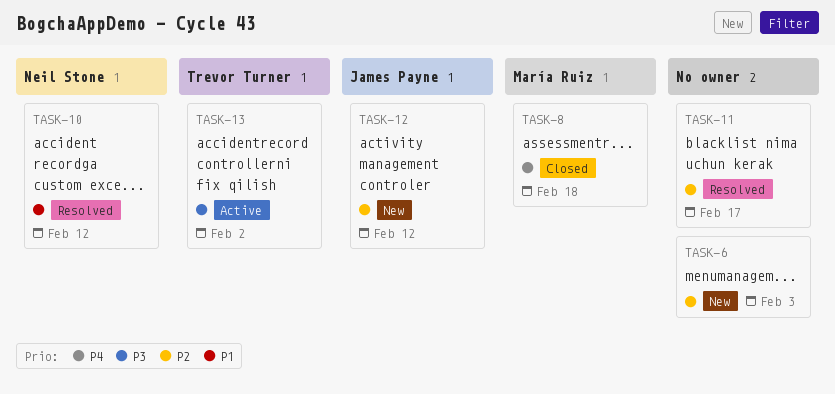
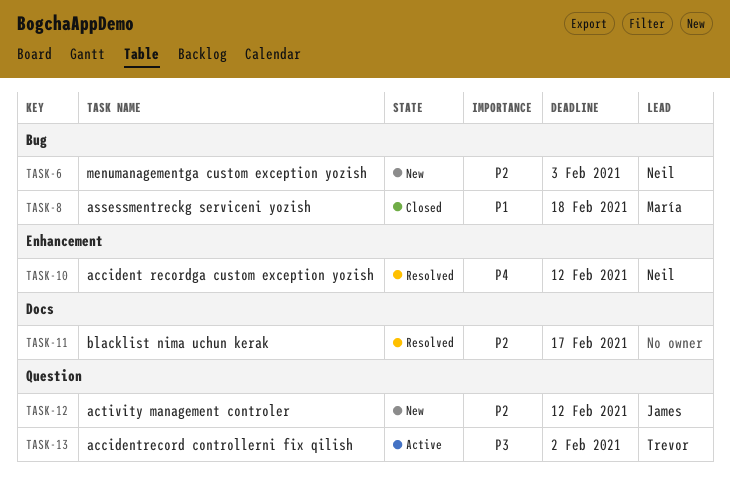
TASK-6, owner: none -> Neil Stone
TASK-8, priority: P4 -> P1
TASK-10, priority: P1 -> P4

